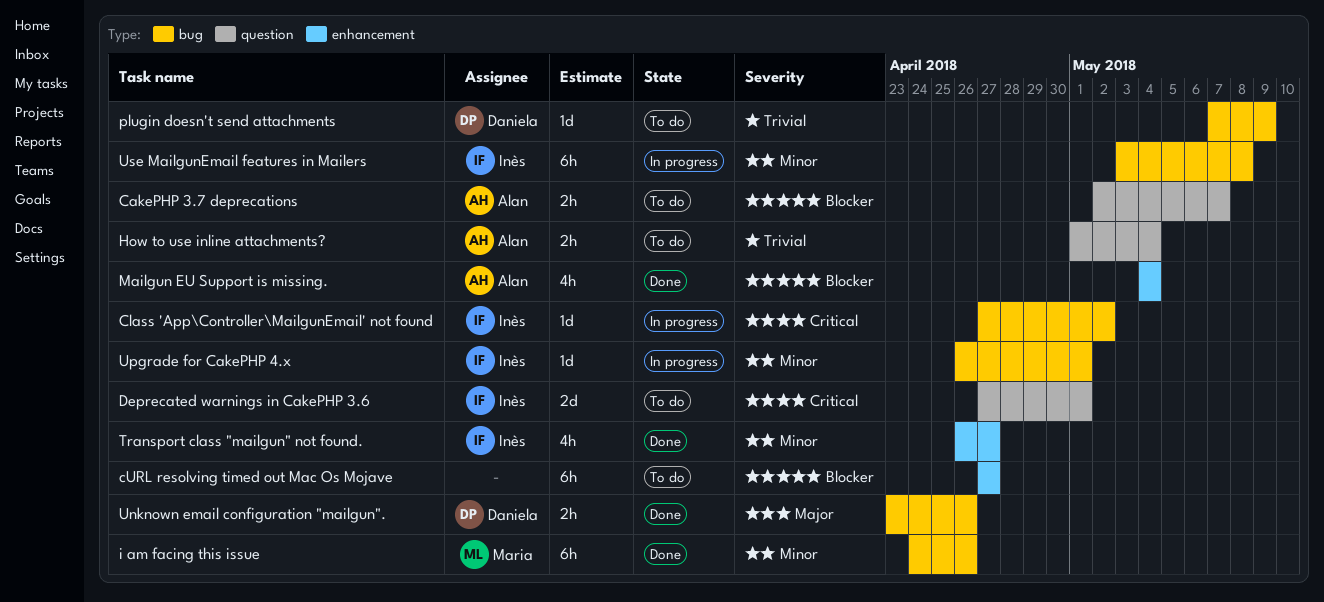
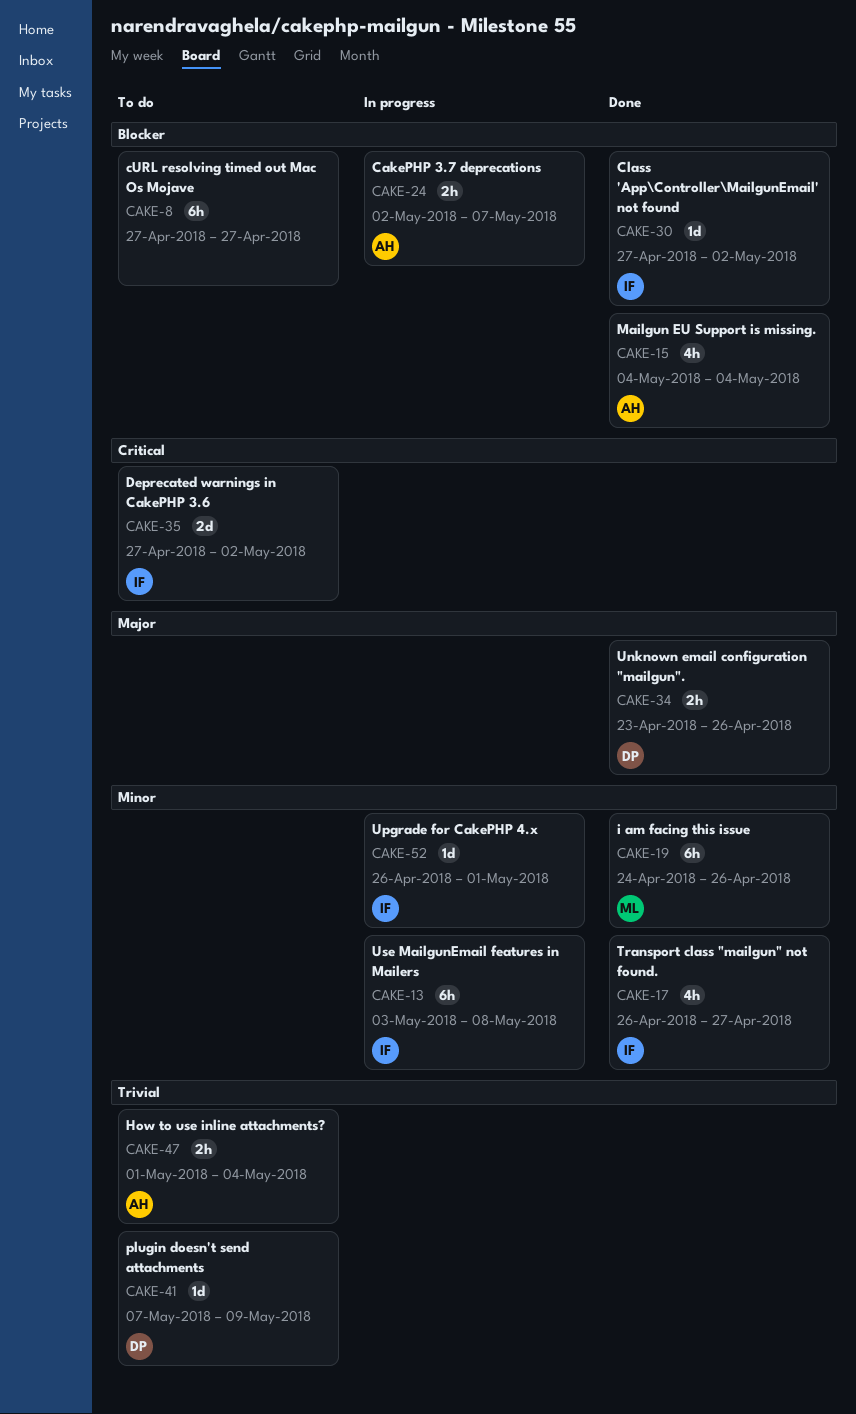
CakePHP 3.7 deprecations, status: To do -> In progress
Class 'App\Controller\MailgunEmail' not found, status: In progress -> Done
Class 'App\Controller\MailgunEmail' not found, priority: Critical -> Blocker
Deprecated warnings in CakePHP 3.6, due: May 1 -> May 2

